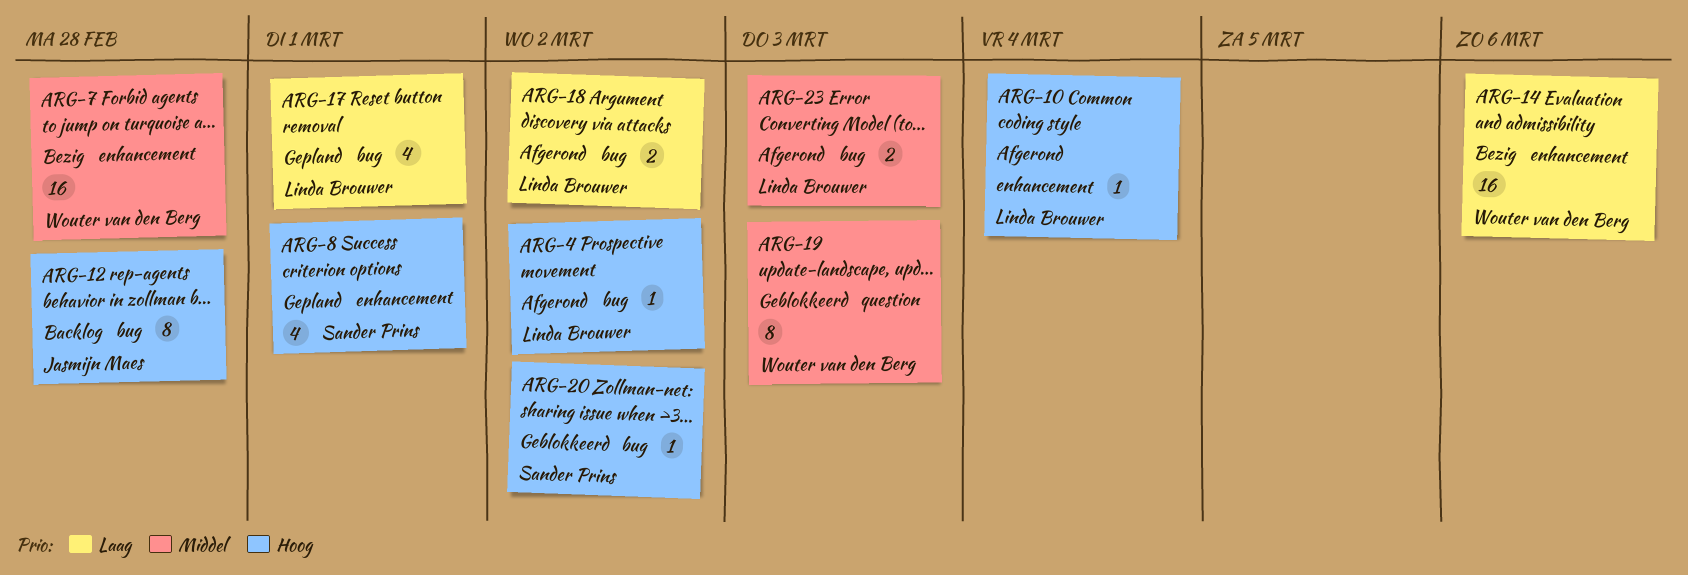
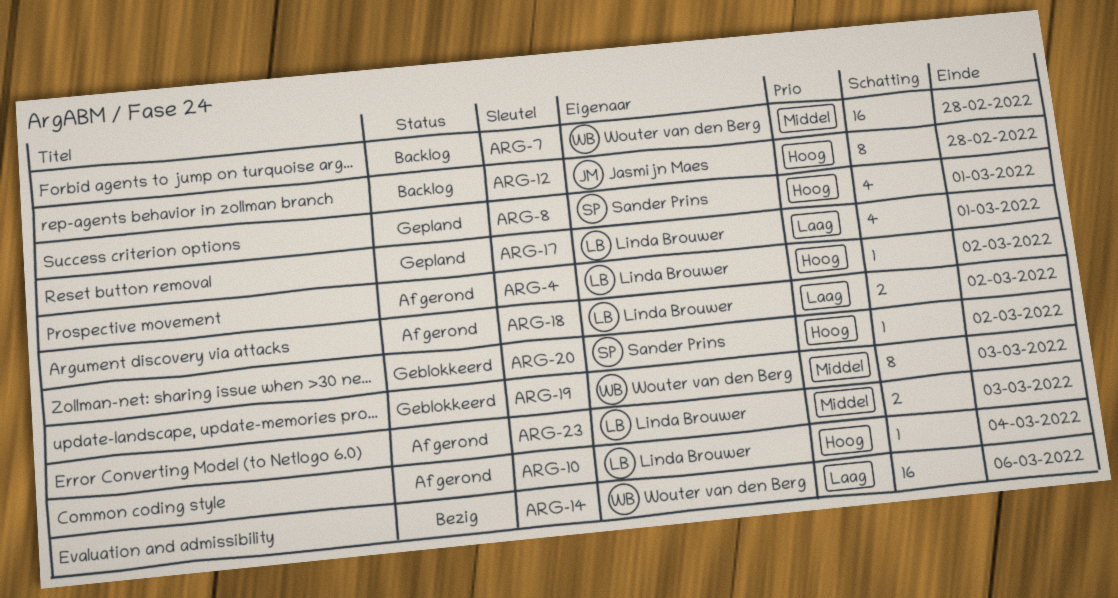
ARG-7, status: Bezig -> Backlog

